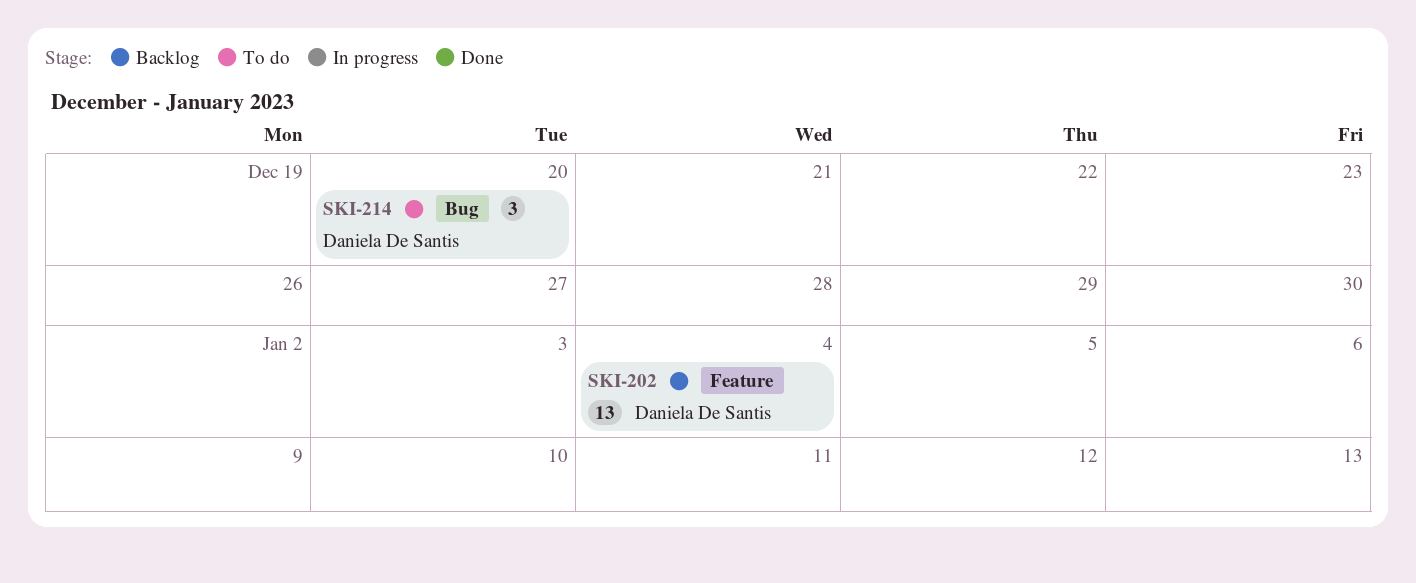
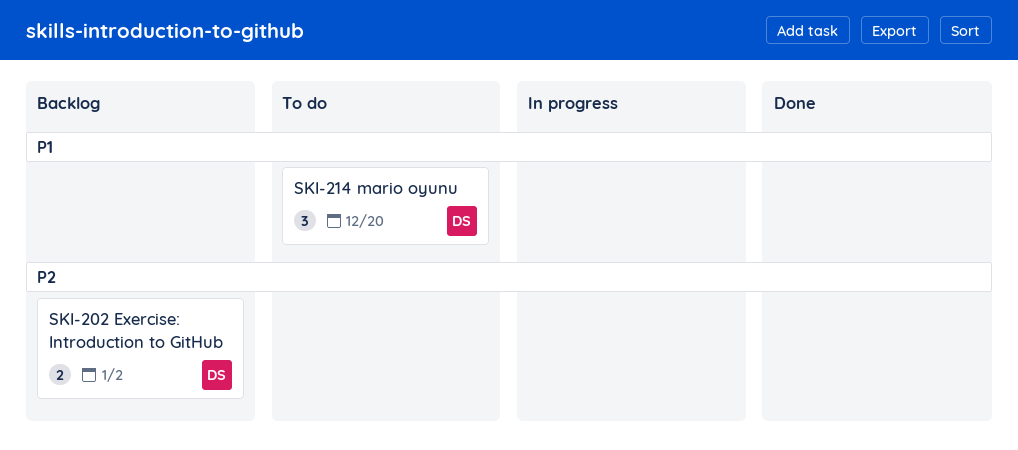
SKI-202, estimate: 13 -> 2
SKI-202, due: Jan 4 -> Jan 2

